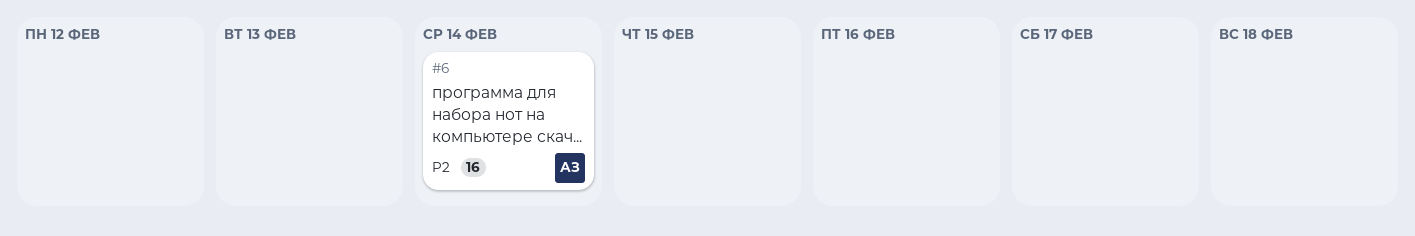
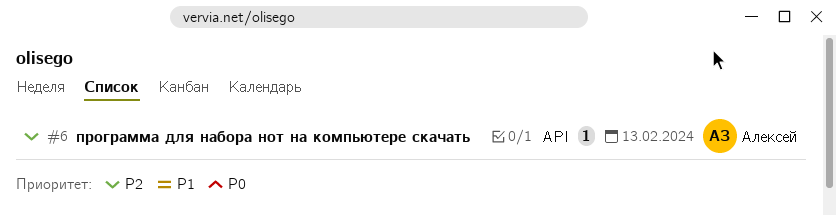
#6, estimate: 16 -> 1
#6, due: Feb 14 -> Feb 13

